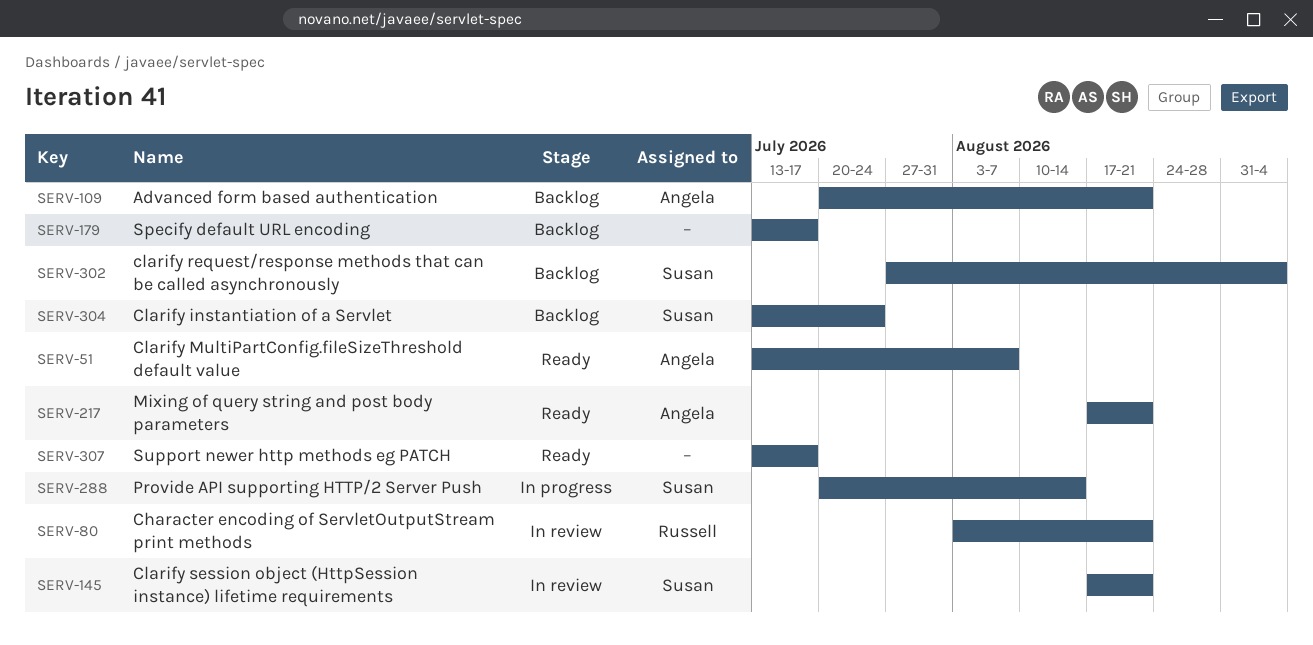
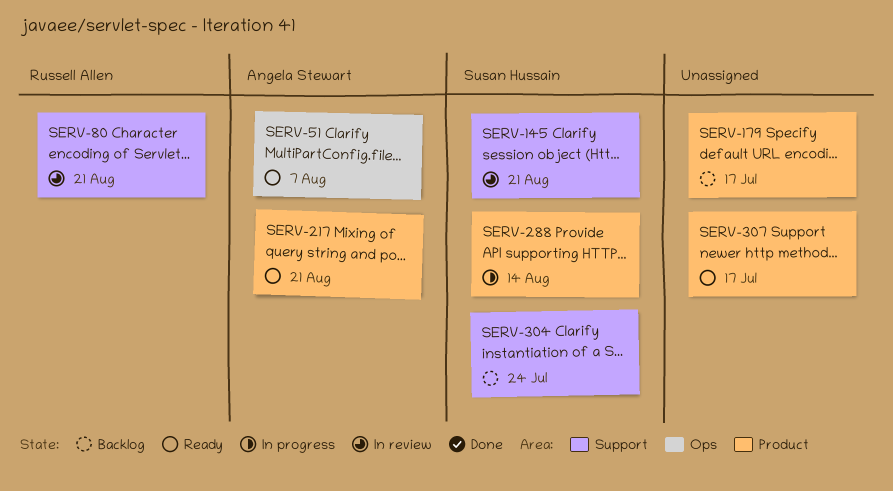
SERV-109: present -> none
SERV-302: present -> none

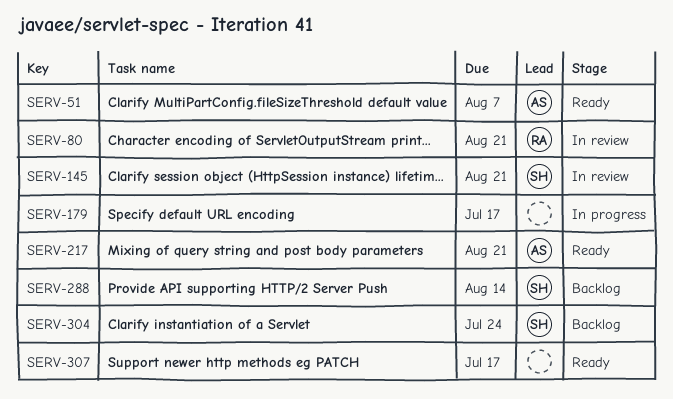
SERV-179, status: Backlog -> In progress
SERV-288, status: In progress -> Backlog

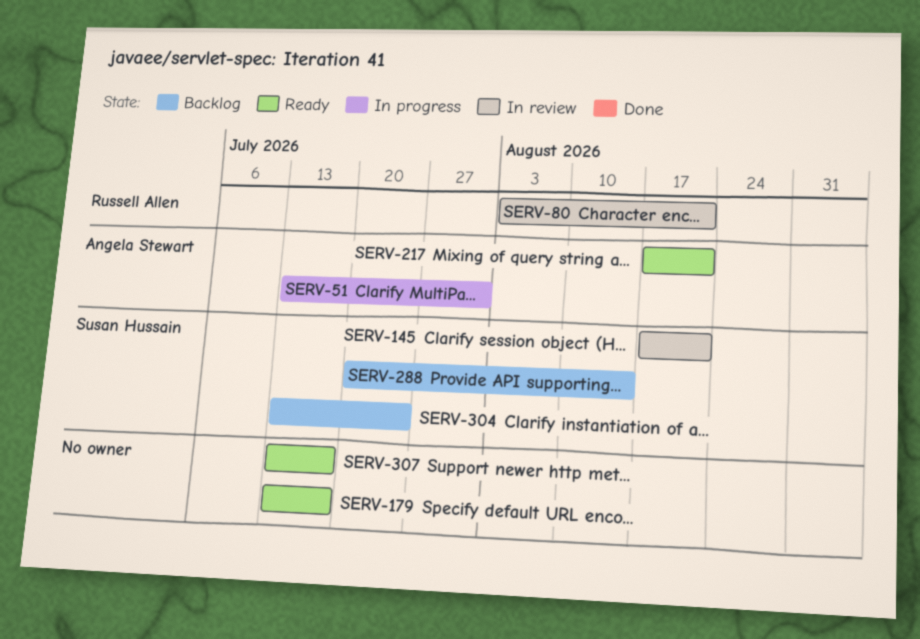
SERV-51, status: Ready -> In progress
SERV-51, due: Aug 7 -> Jul 31
SERV-179, status: In progress -> Ready

